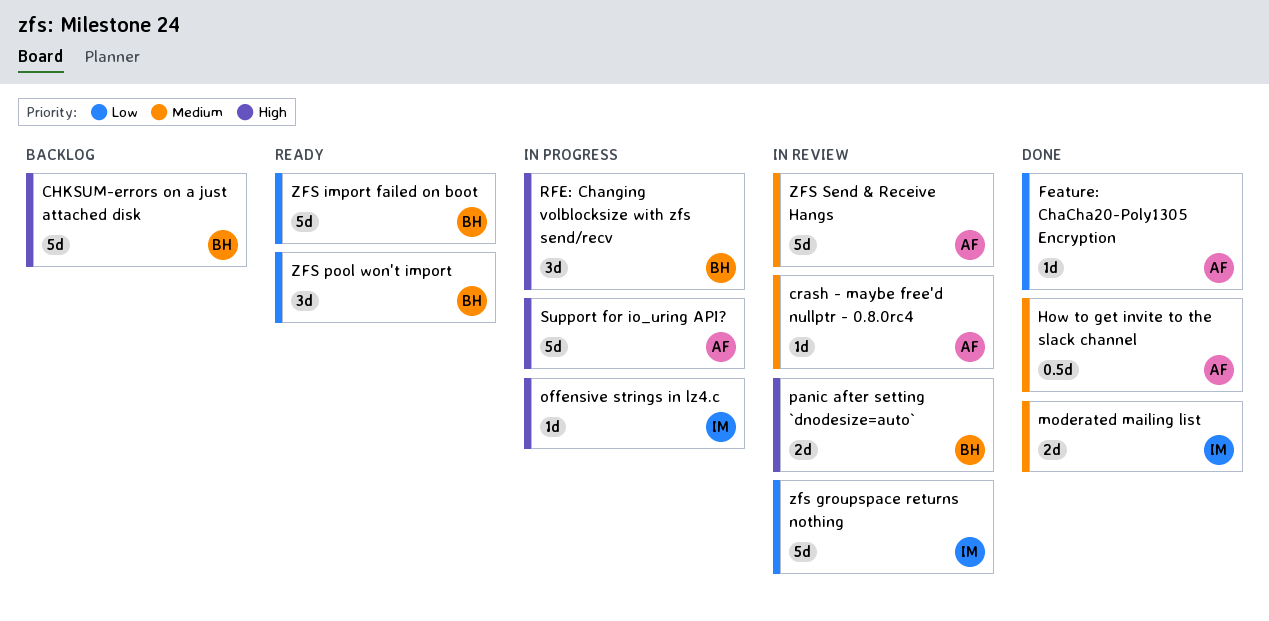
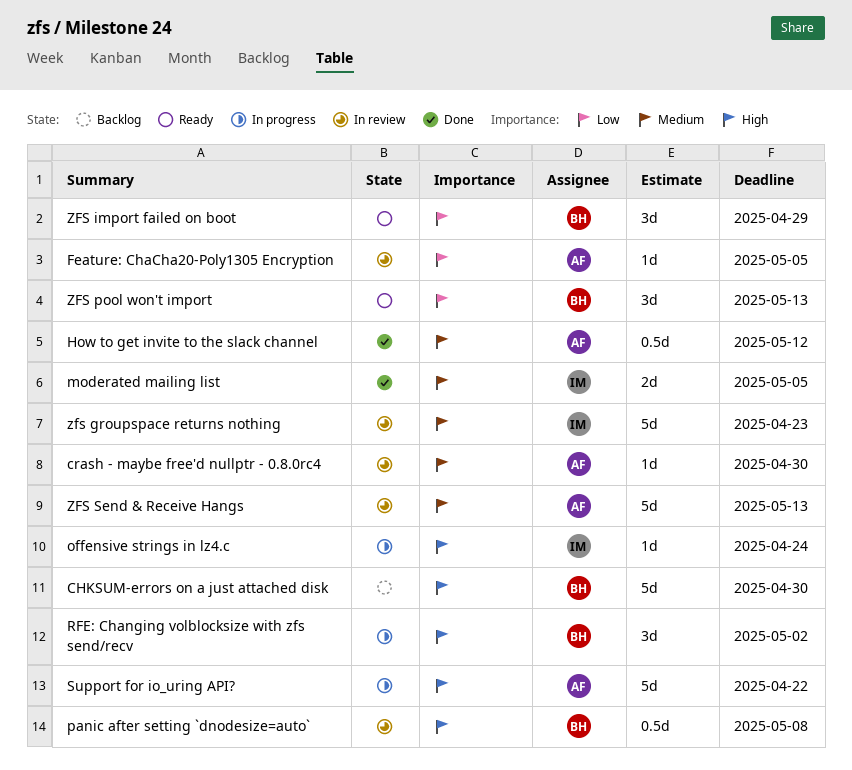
Feature: ChaCha20-Poly1305 Encryption, status: Done -> In review
panic after setting `dnodesize=auto`, estimate: 2d -> 0.5d
zfs groupspace returns nothing, priority: Low -> Medium
ZFS import failed on boot, estimate: 5d -> 3d

